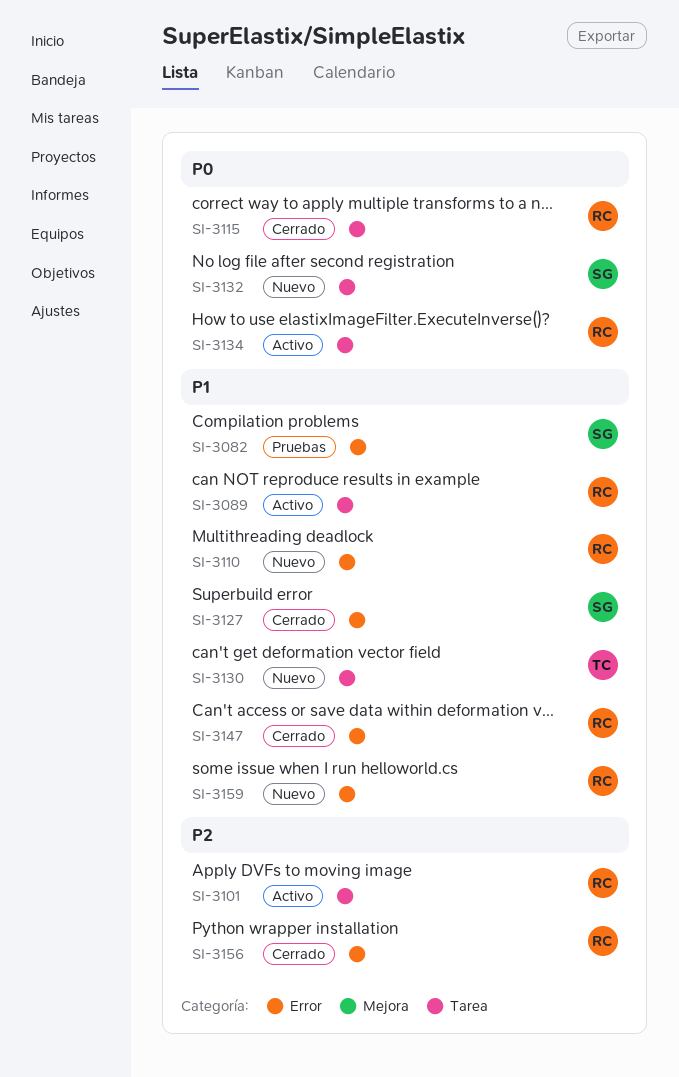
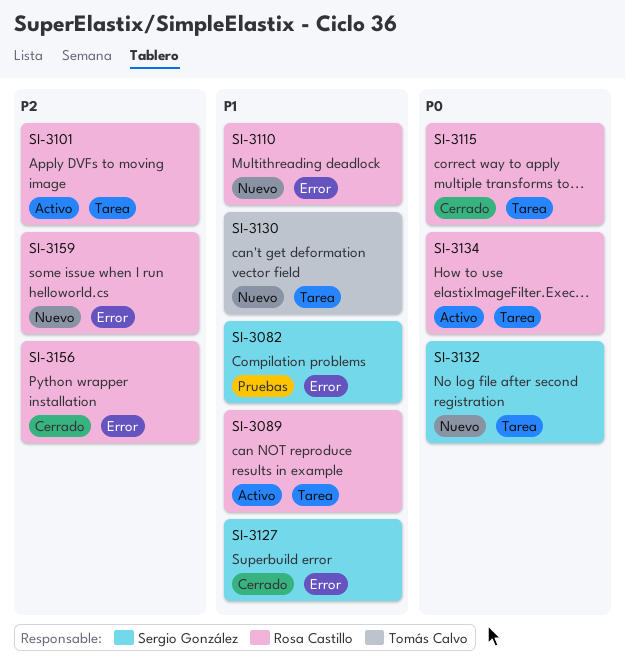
SI-3147: present -> none
SI-3159, priority: P1 -> P2

